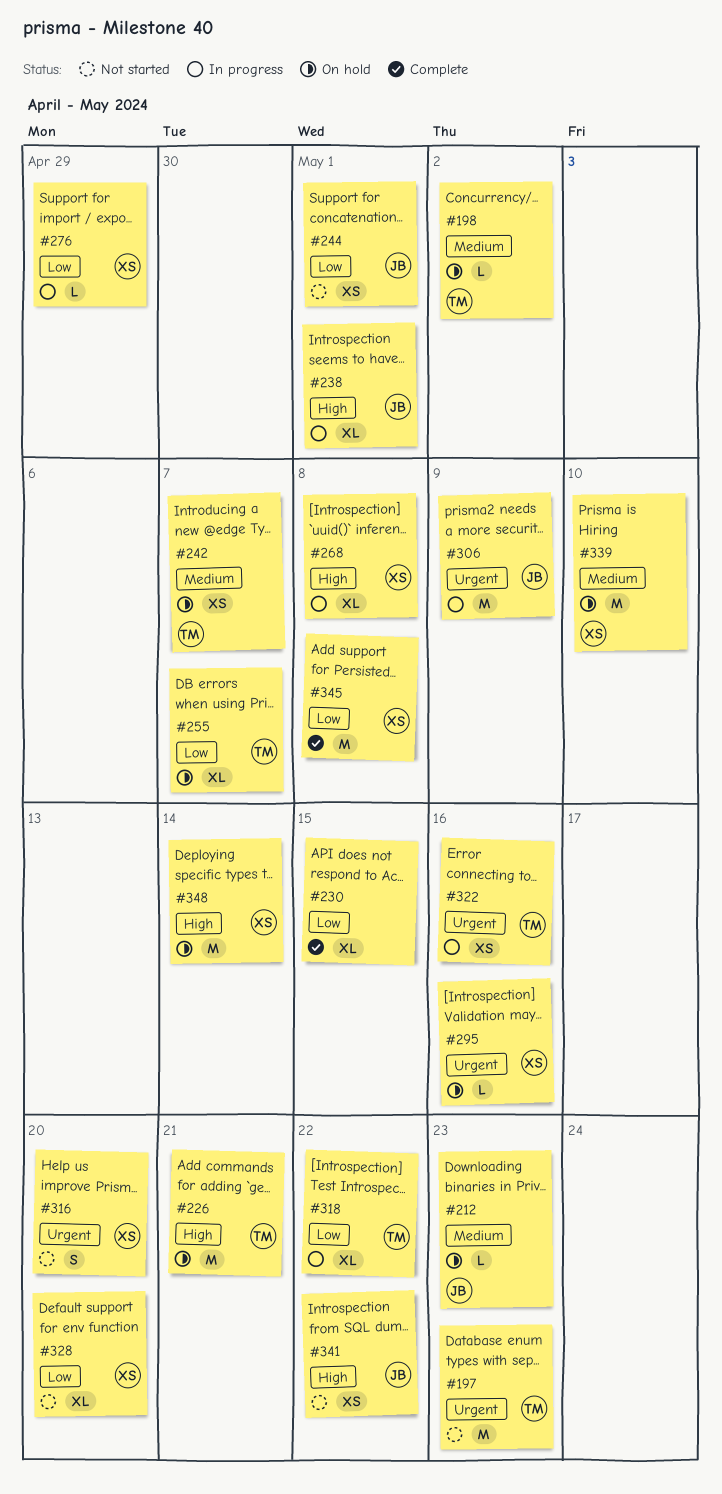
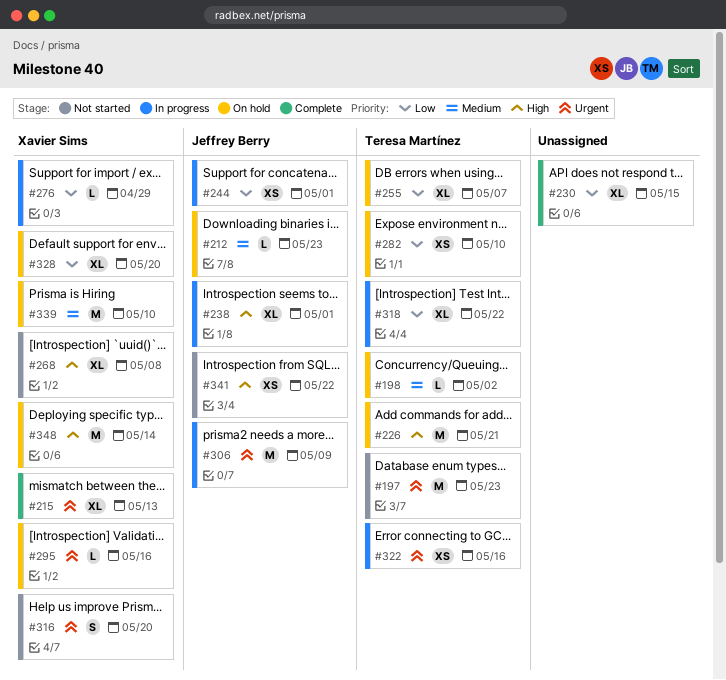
#215: none -> present
#242: present -> none
#244, status: Not started -> In progress
#268, status: In progress -> Not started
#282: none -> present
#328, status: Not started -> On hold
#345: present -> none

